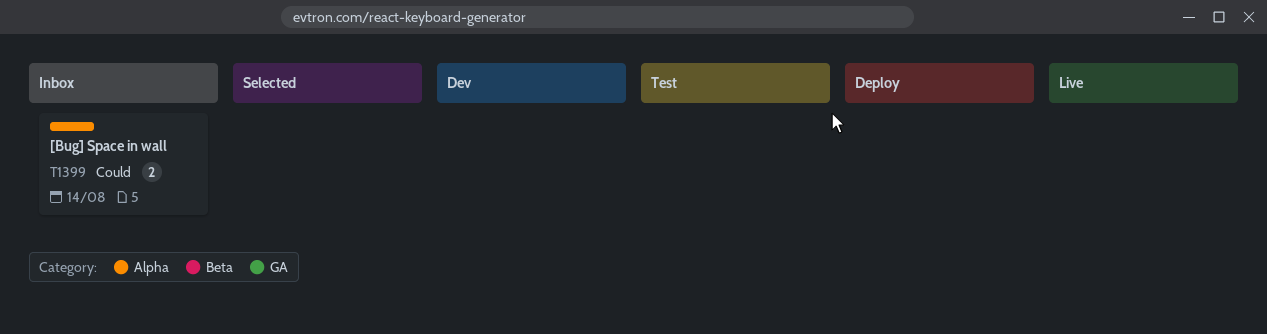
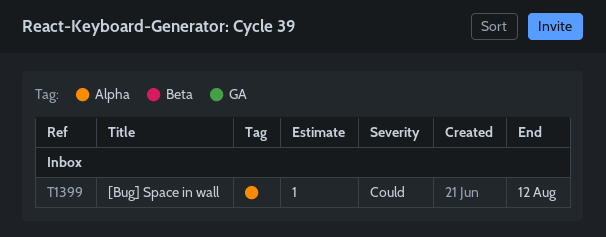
T1399, estimate: 2 -> 1
T1399, due: Aug 14 -> Aug 12

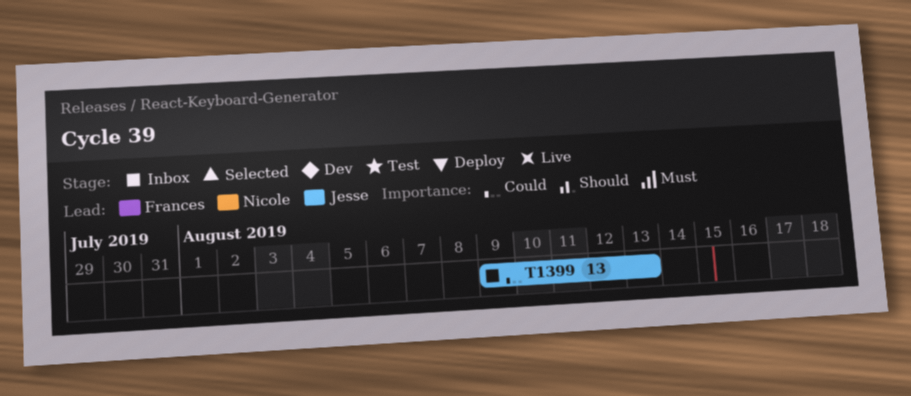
T1399, estimate: 1 -> 13
T1399, due: Aug 12 -> Aug 13

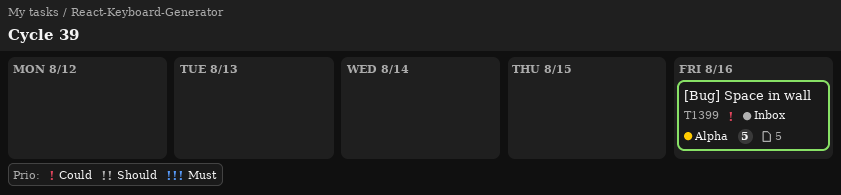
T1399, estimate: 13 -> 5
T1399, due: Aug 13 -> Aug 16

